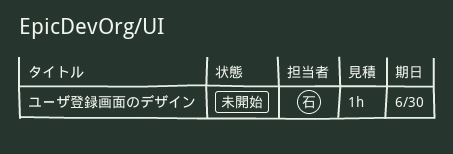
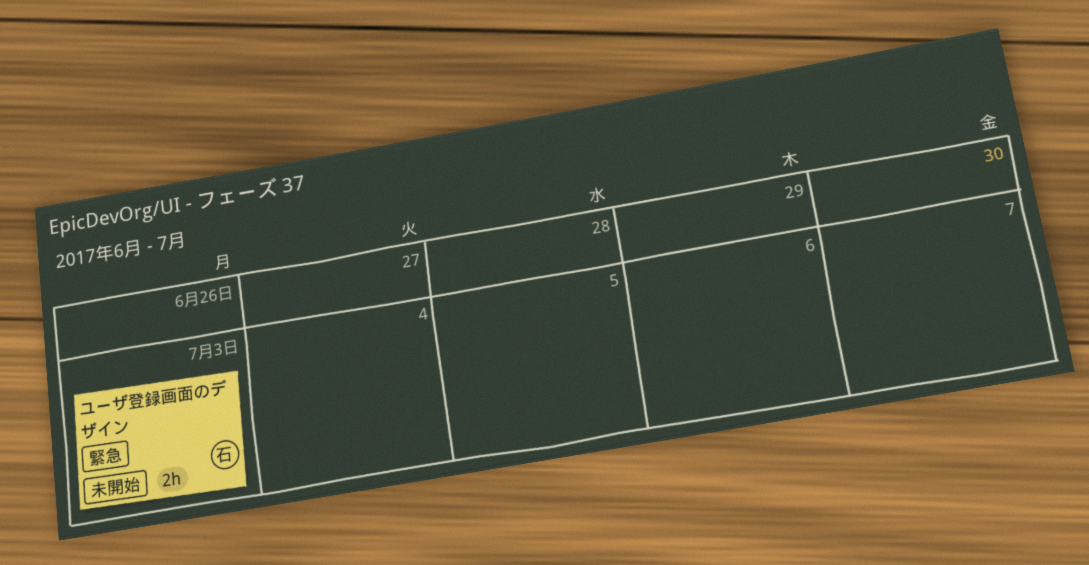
ユーザ登録画面のデザイン, estimate: 1h -> 2h
ユーザ登録画面のデザイン, due: Jun 30 -> Jul 3

